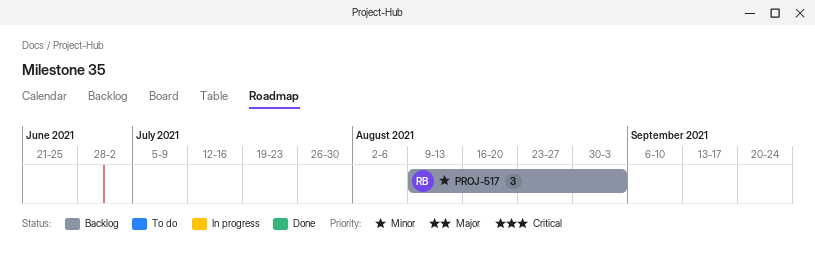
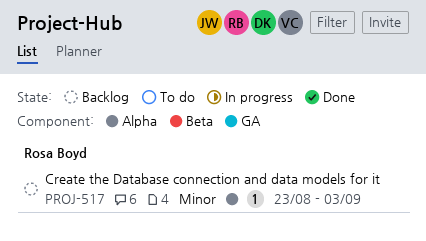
PROJ-517, estimate: 3 -> 1
PROJ-517, start: Aug 9 -> Aug 23

